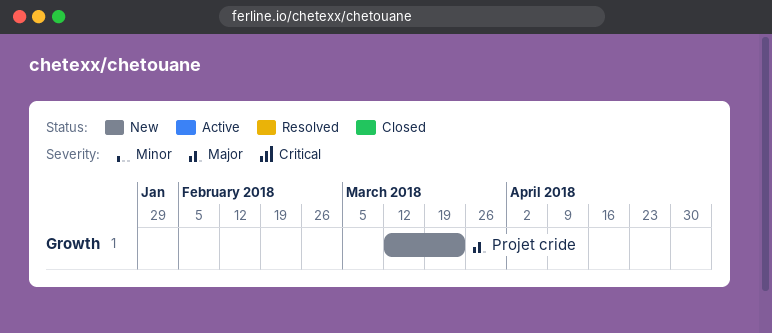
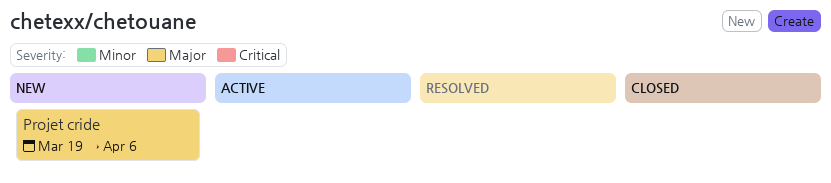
Projet cride, start: Mar 12 -> Mar 19
Projet cride, due: Mar 23 -> Apr 6

